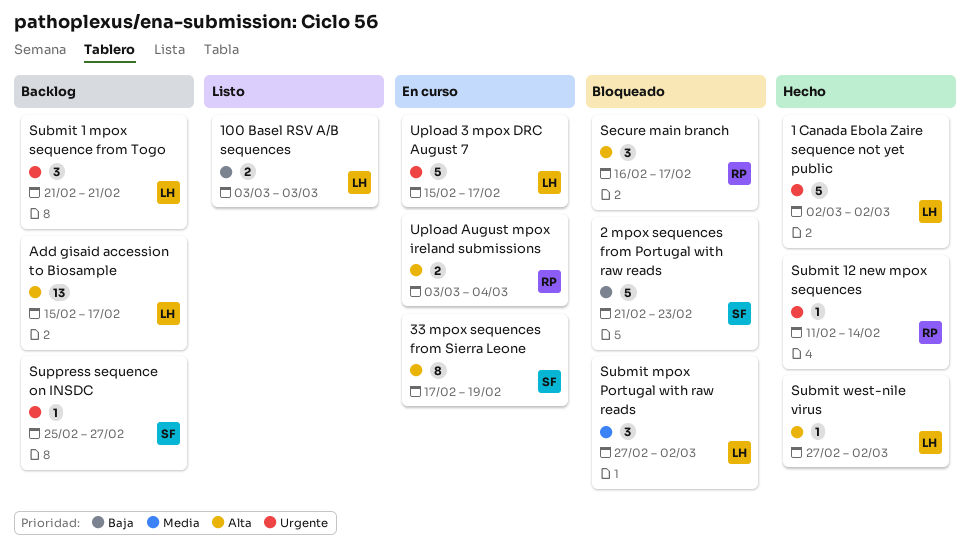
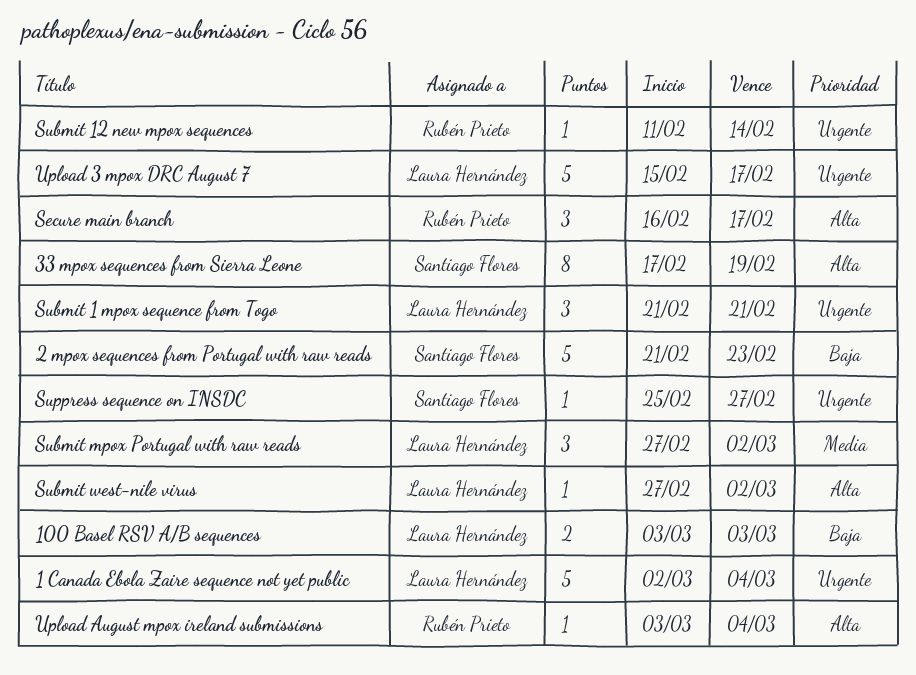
1 Canada Ebola Zaire sequence not yet public, due: Mar 2 -> Mar 4
Add gisaid accession to Biosample: present -> none
Upload August mpox ireland submissions, estimate: 2 -> 1

